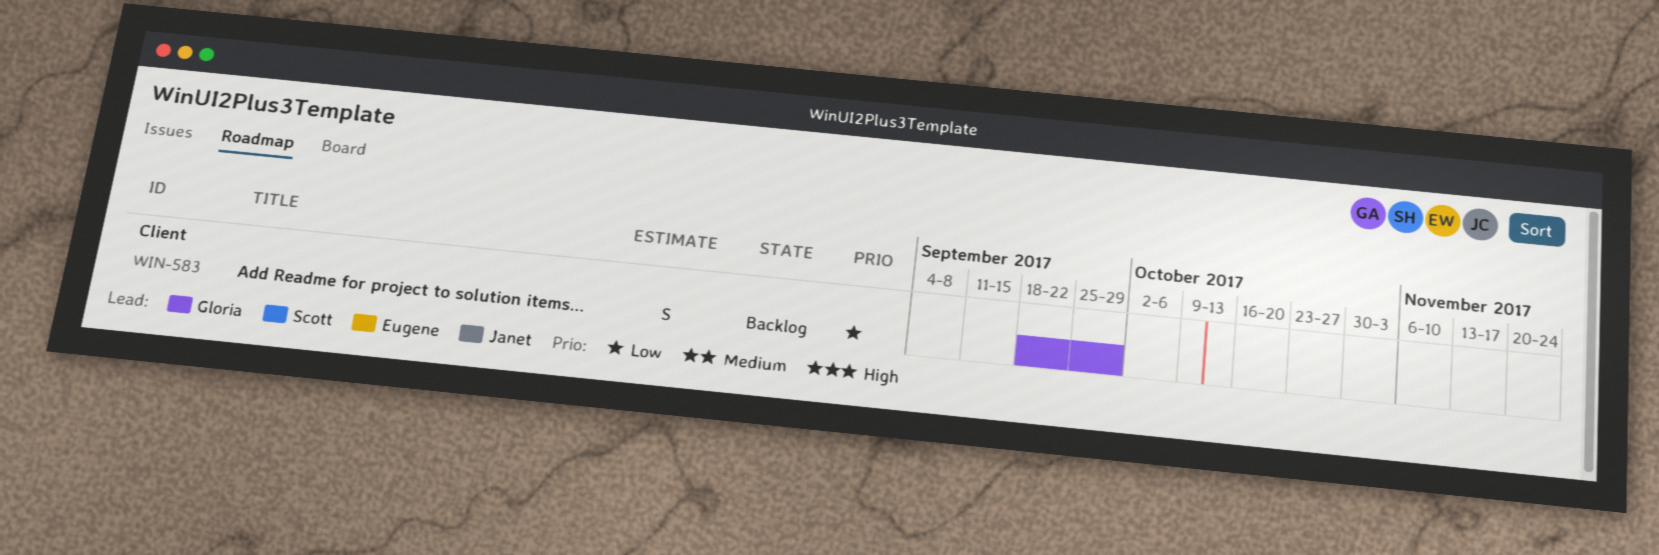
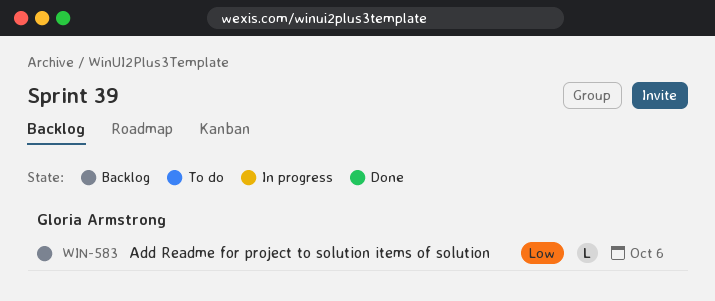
WIN-583, estimate: S -> L
WIN-583, due: Sep 29 -> Oct 6

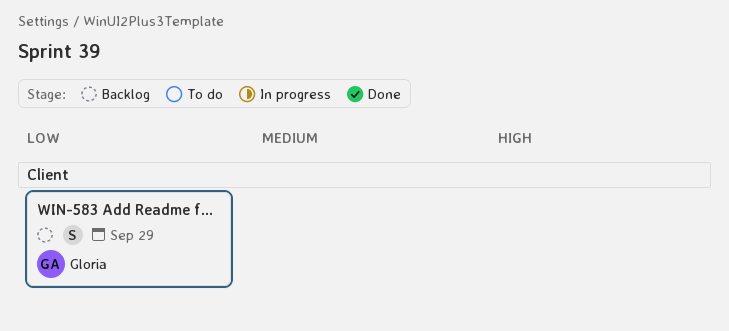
WIN-583, estimate: L -> S
WIN-583, due: Oct 6 -> Sep 29

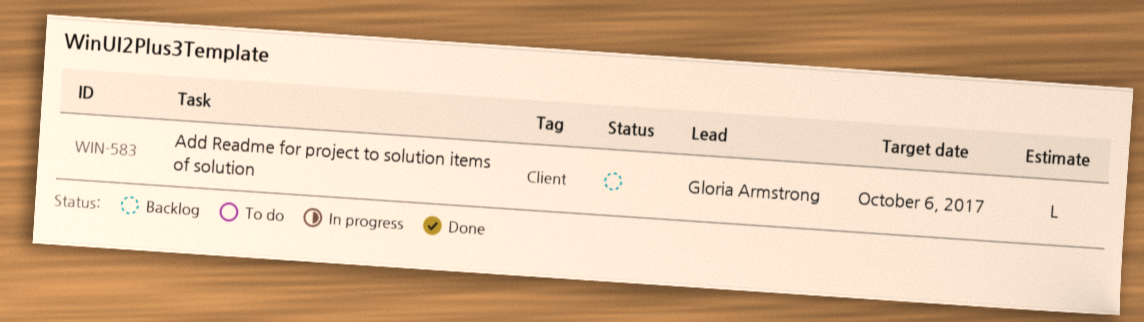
WIN-583, estimate: S -> L
WIN-583, due: Sep 29 -> Oct 6

